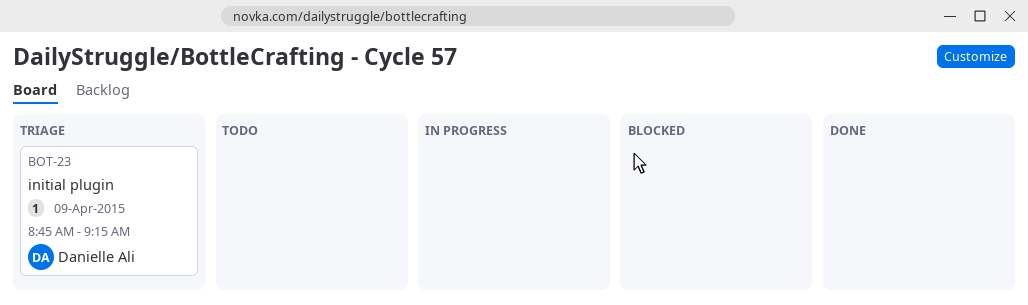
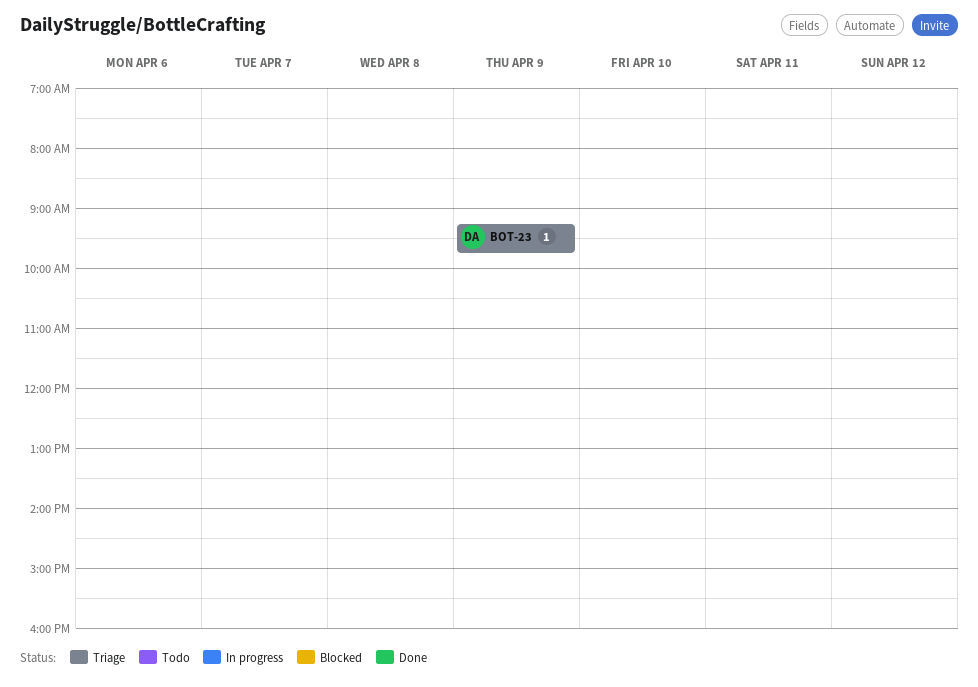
BOT-23, begins: 08:45 -> 09:15
BOT-23, ends: 09:15 -> 09:45

